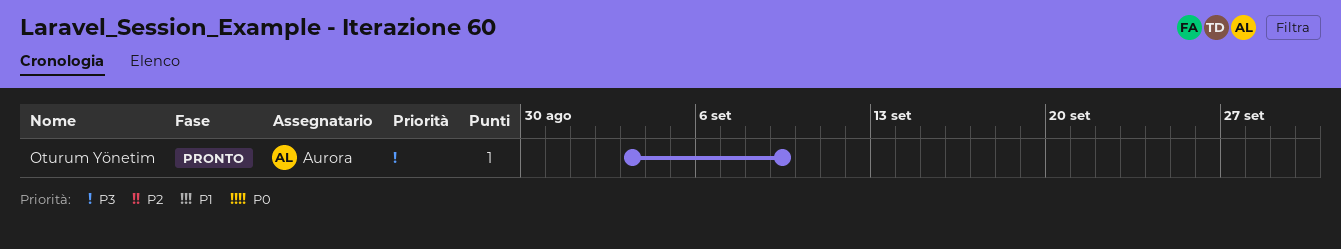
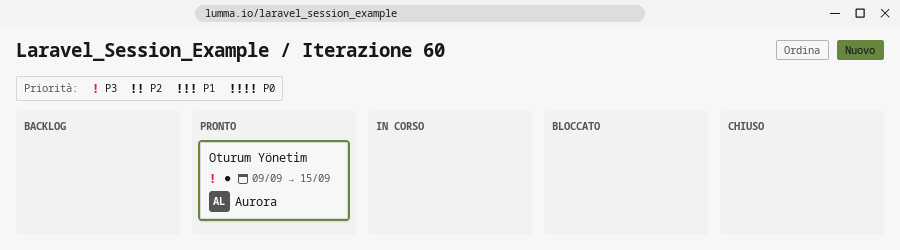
Oturum Yönetim, start: Sep 3 -> Sep 9
Oturum Yönetim, due: Sep 9 -> Sep 15

